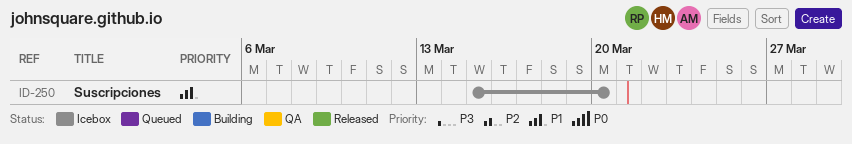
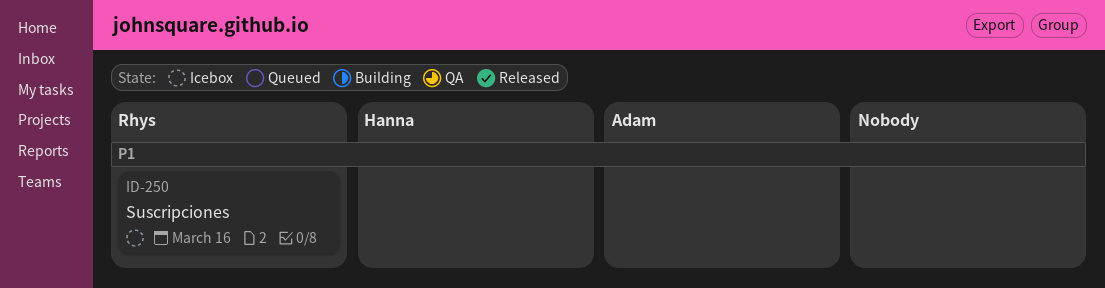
ID-250, due: Mar 20 -> Mar 16

